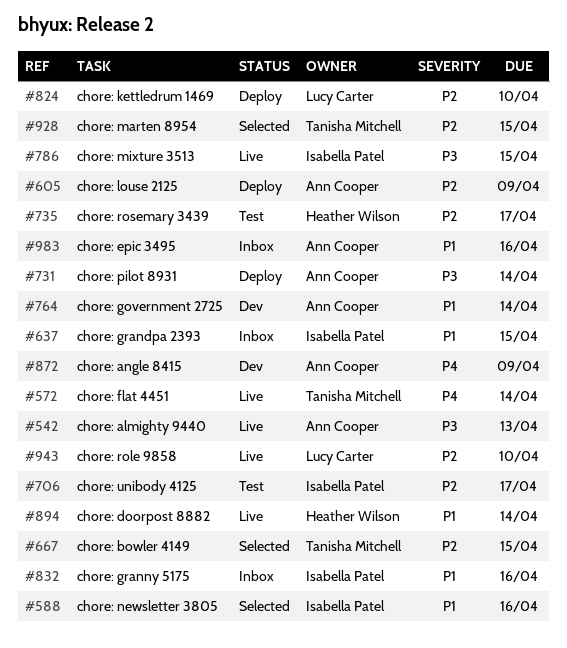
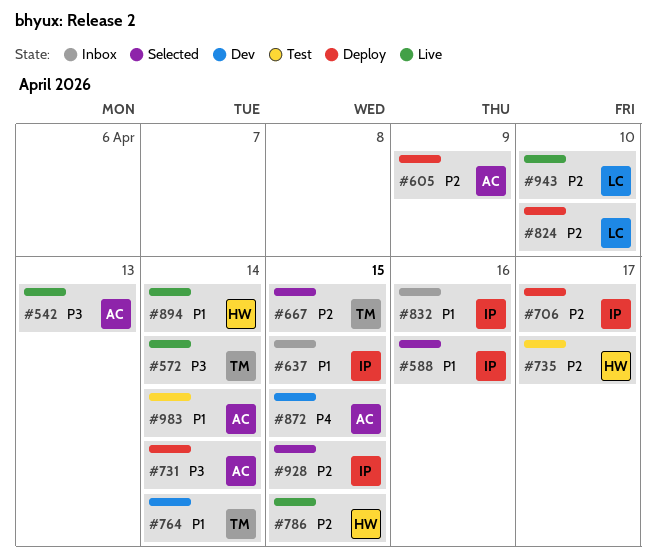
#572, priority: P4 -> P3
#706, status: Test -> Deploy
#764, owner: Ann Cooper -> Tanisha Mitchell
#786, owner: Isabella Patel -> Heather Wilson
#786, priority: P3 -> P2
#872, due: Apr 9 -> Apr 15
#928, owner: Tanisha Mitchell -> Isabella Patel
#983, status: Inbox -> Test
#983, due: Apr 16 -> Apr 14

